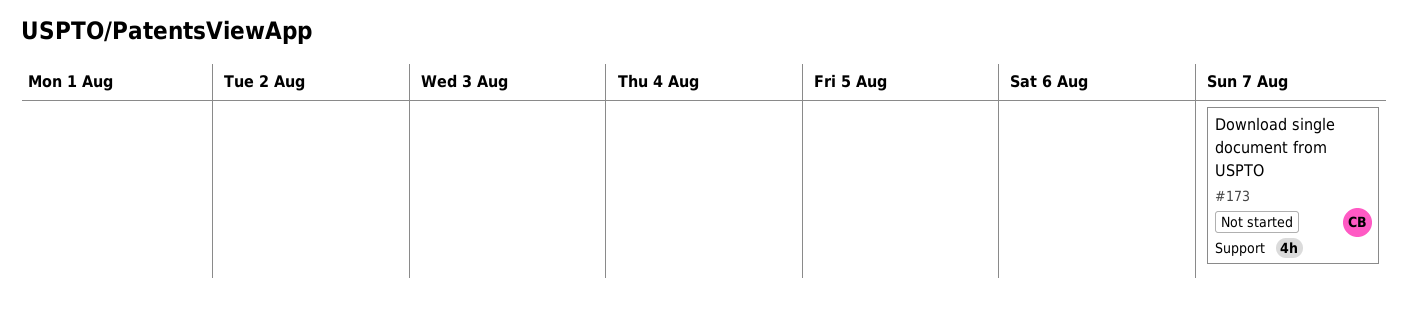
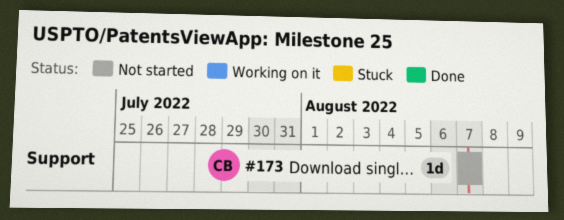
#173, estimate: 4h -> 1d

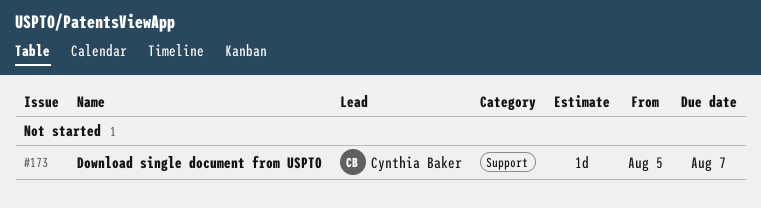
#173, start: Aug 7 -> Aug 5

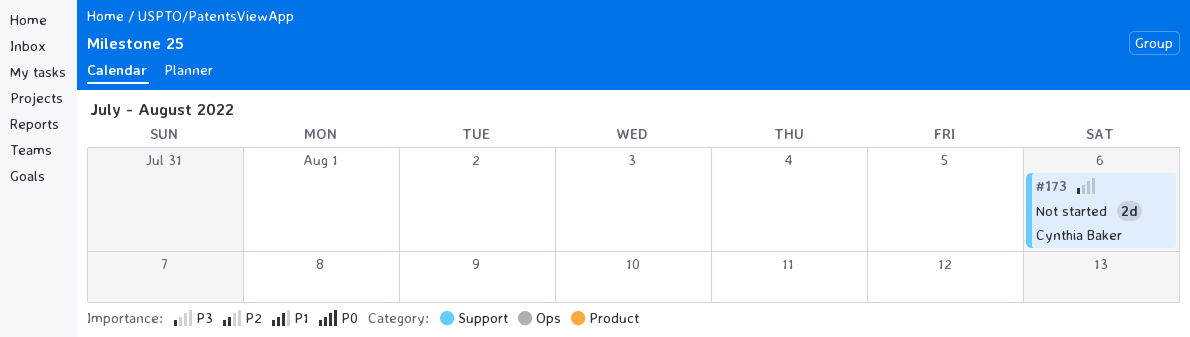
#173, estimate: 1d -> 2d
#173, due: Aug 7 -> Aug 6

